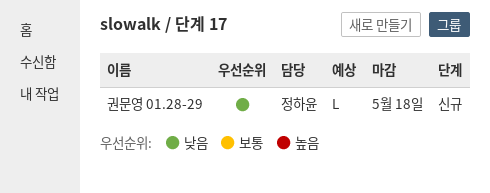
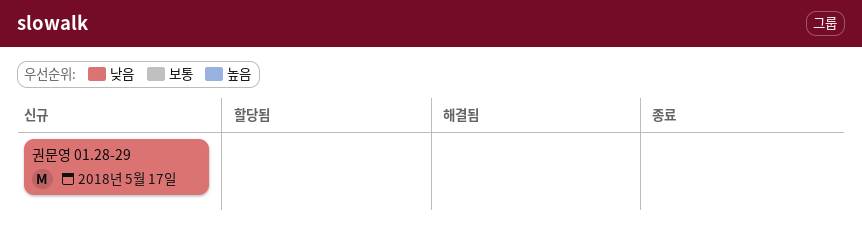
권문영 01.28-29, estimate: L -> M
권문영 01.28-29, due: May 18 -> May 17

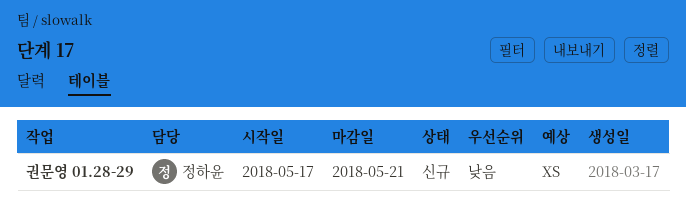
권문영 01.28-29, estimate: M -> XS
권문영 01.28-29, due: May 17 -> May 21

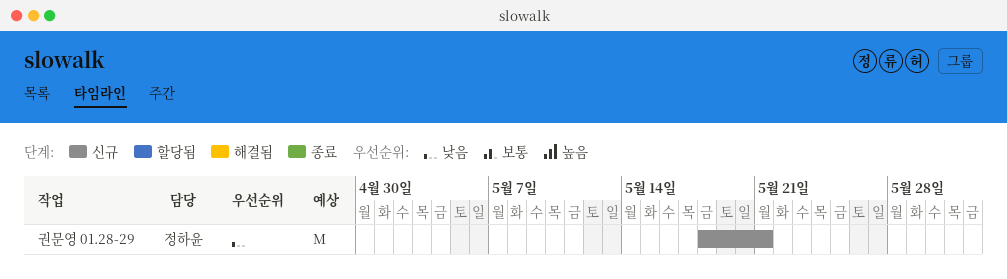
권문영 01.28-29, estimate: XS -> M
권문영 01.28-29, start: May 17 -> May 18

